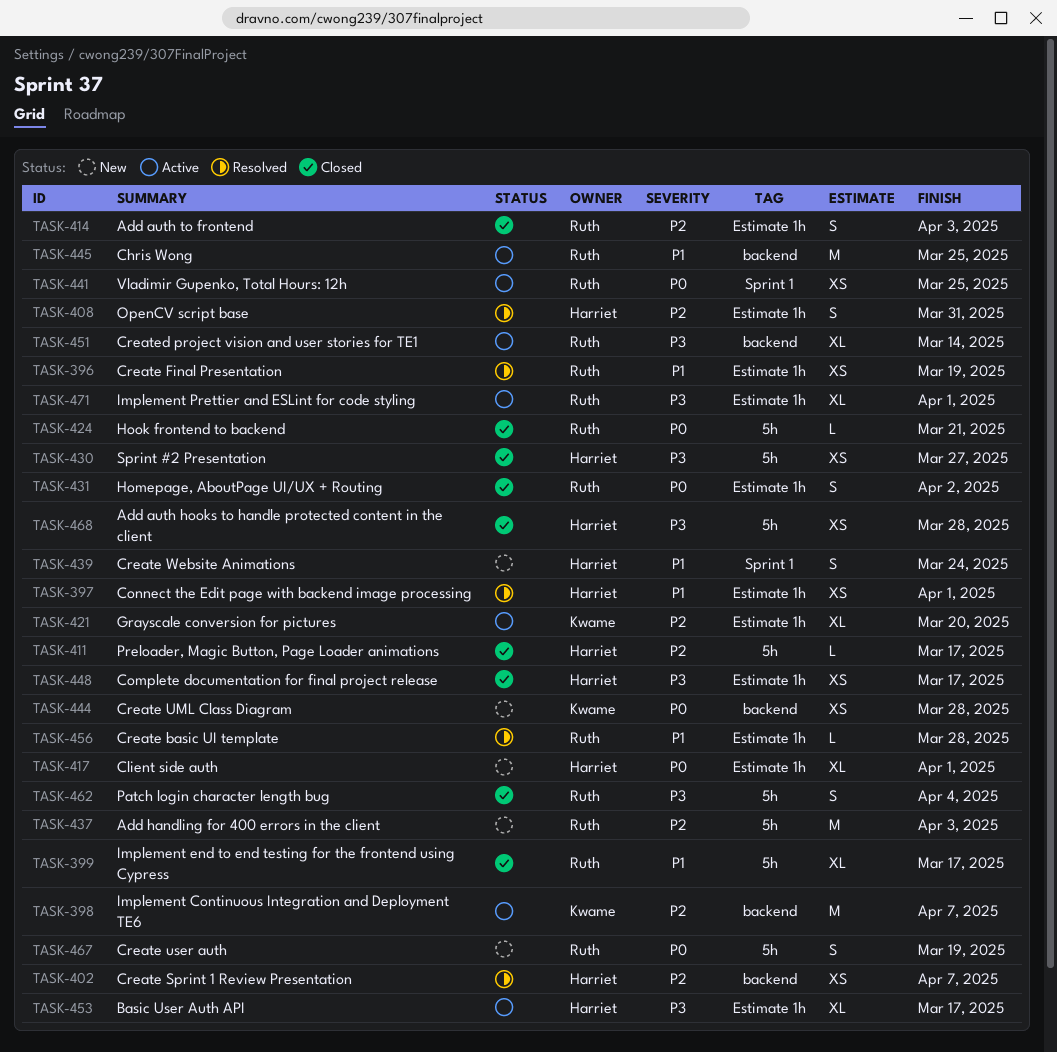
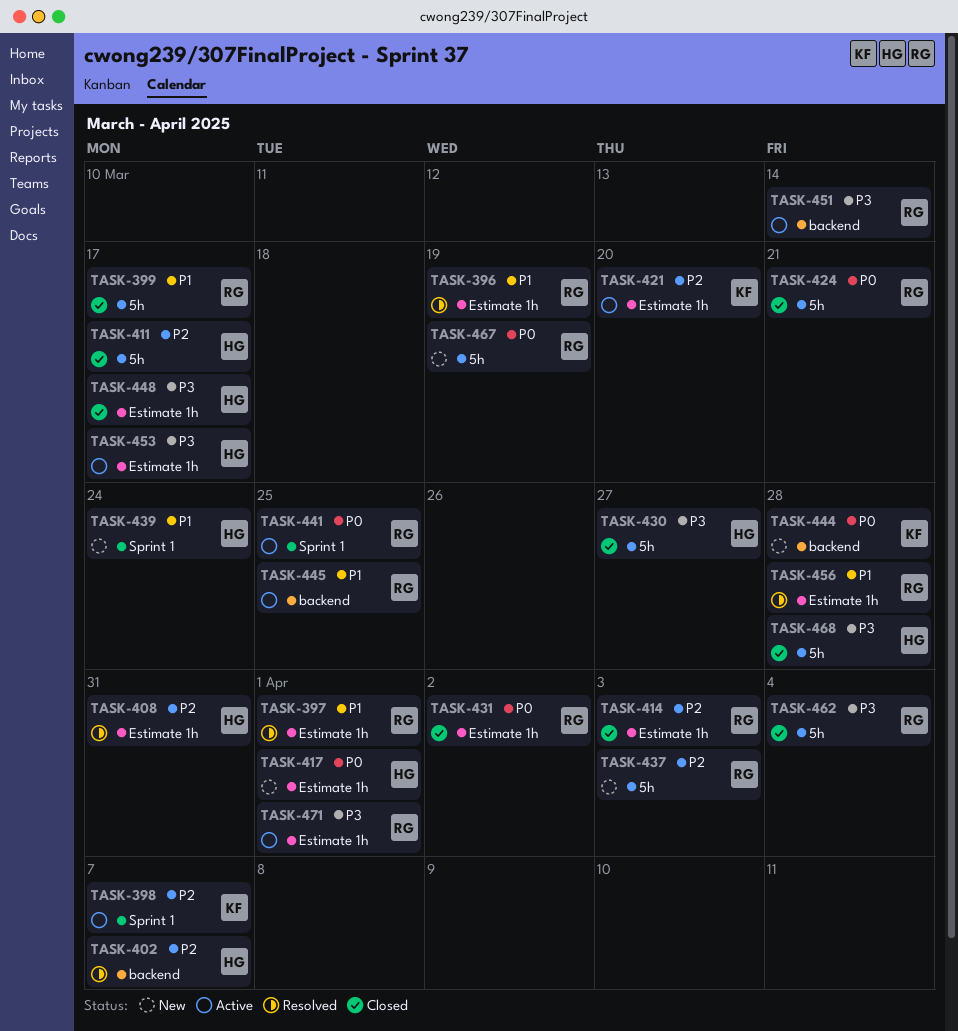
TASK-397, owner: Harriet -> Ruth
TASK-398, label: backend -> Sprint 1

